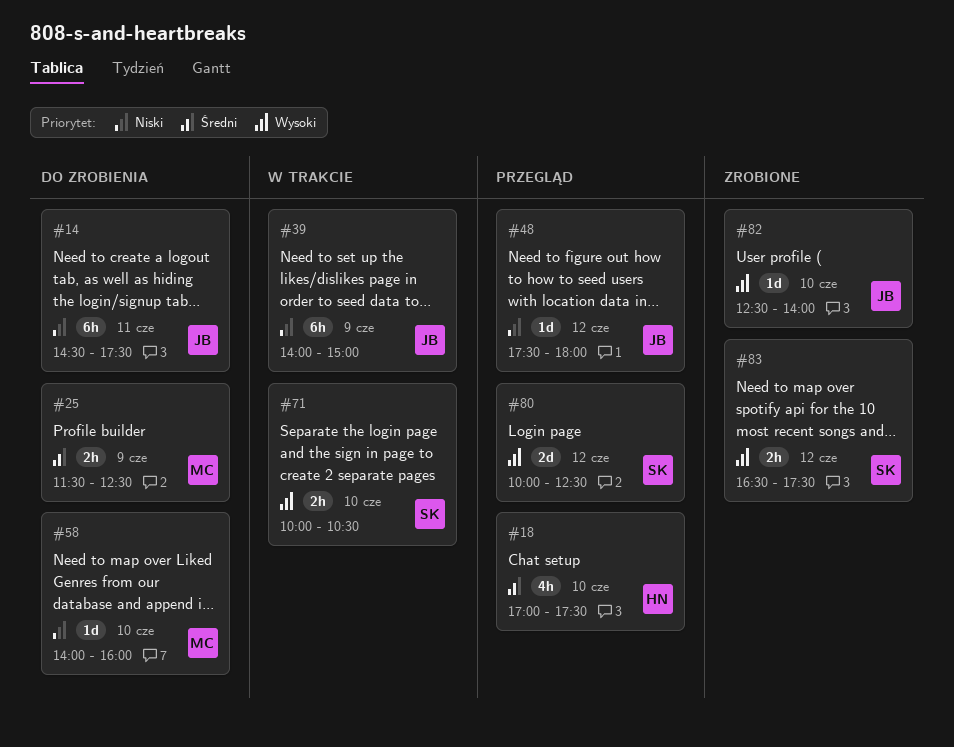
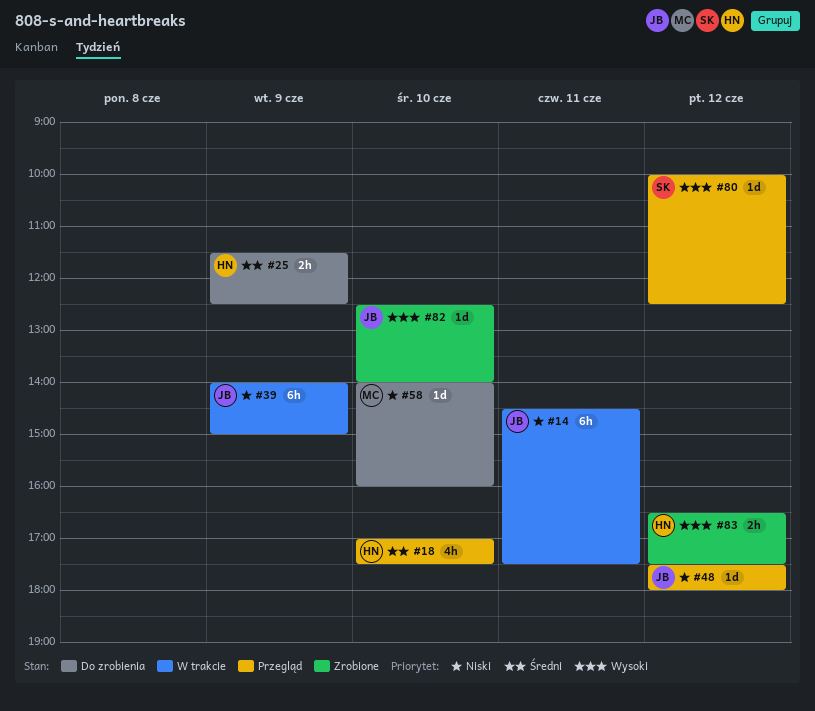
#14, status: Do zrobienia -> W trakcie
#25, owner: MC -> HN
#71: present -> none
#80, estimate: 2d -> 1d
#83, owner: SK -> HN

